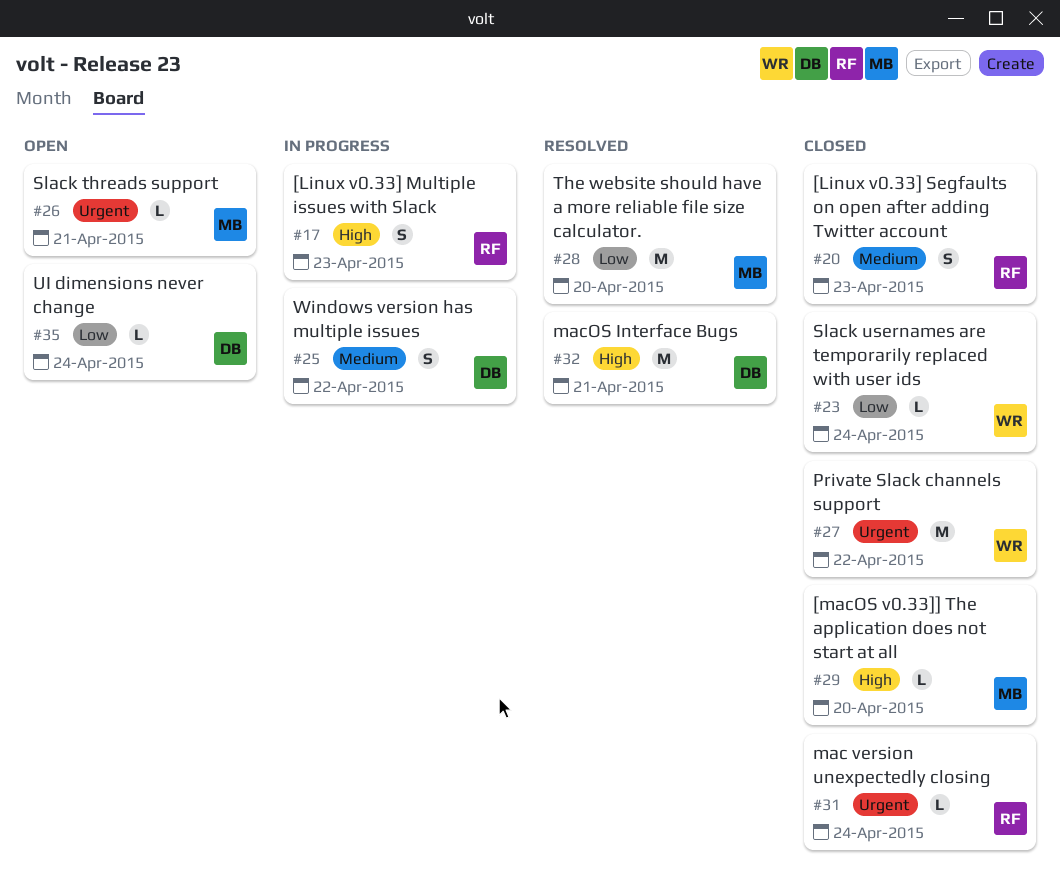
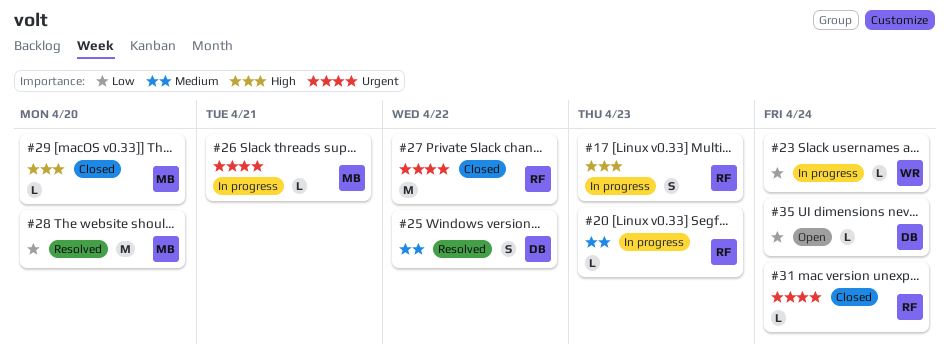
#20, status: Closed -> In progress
#20, estimate: S -> L
#23, status: Closed -> In progress
#25, status: In progress -> Resolved
#26, status: Open -> In progress
#27, owner: WR -> RF
#32: present -> none

